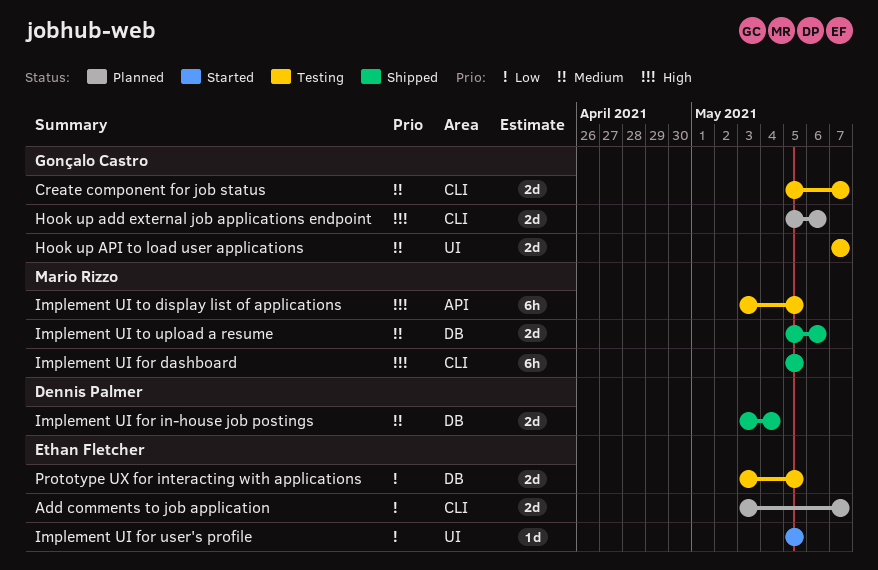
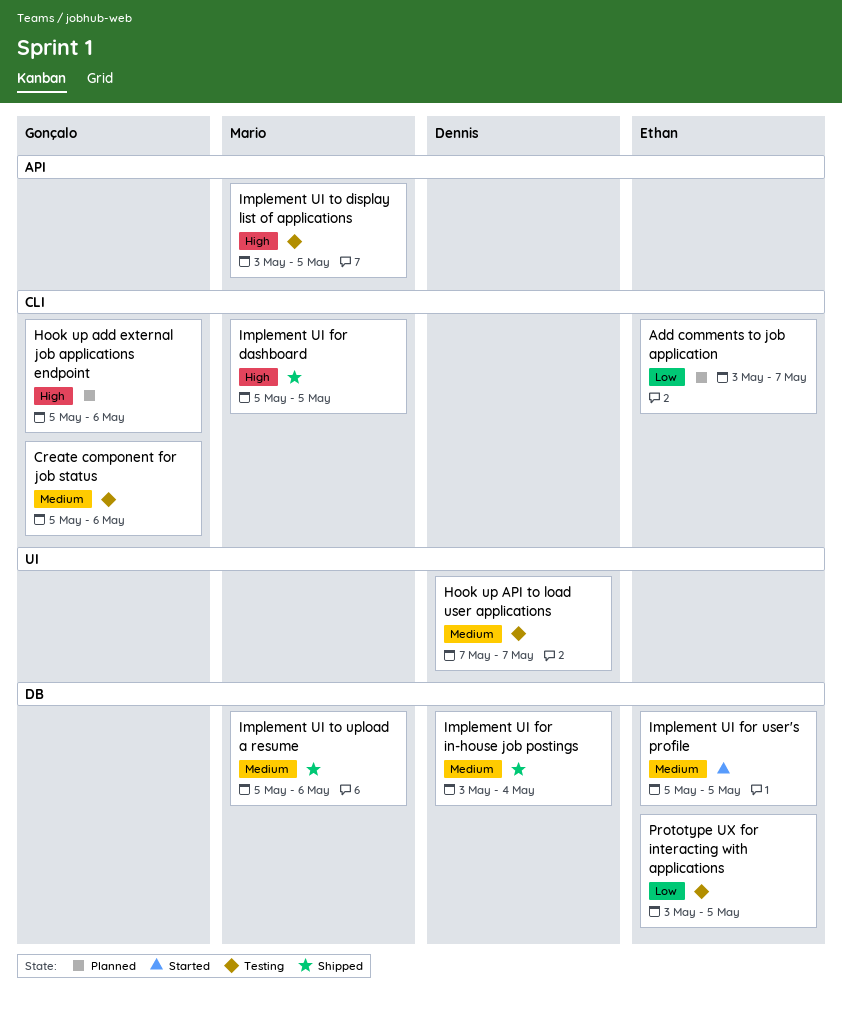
Create component for job status, due: May 7 -> May 6
Hook up API to load user applications, owner: Gonçalo Castro -> Dennis Palmer
Implement UI for user's profile, priority: Low -> Medium
Implement UI for user's profile, label: UI -> DB

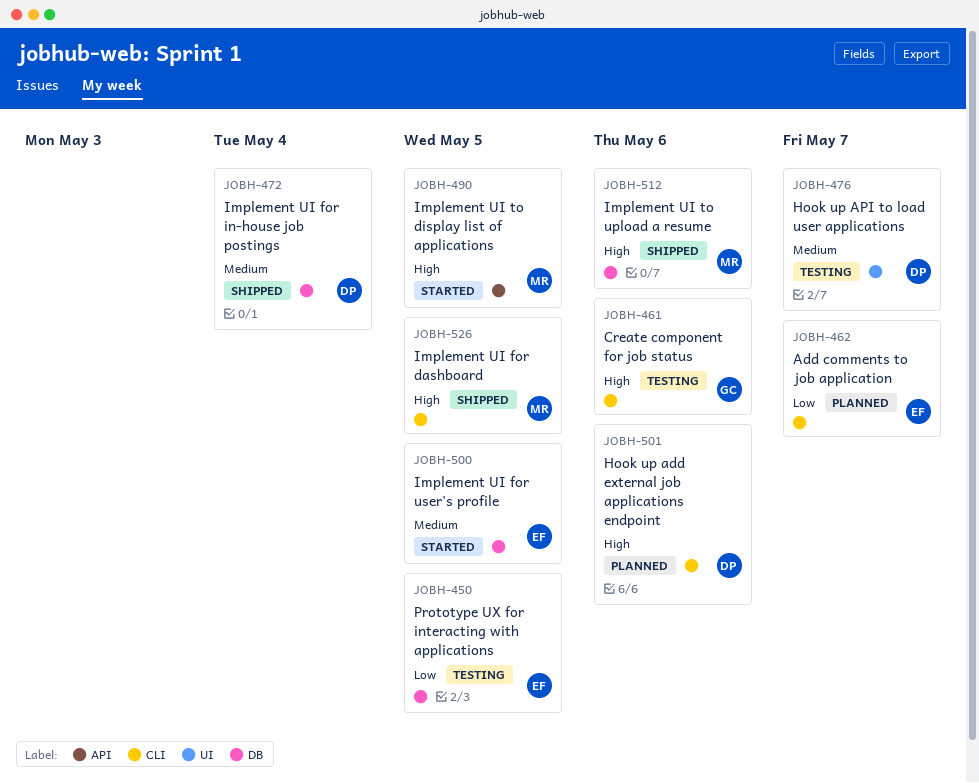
Create component for job status, priority: Medium -> High
Hook up add external job applications endpoint, owner: Gonçalo -> Dennis
Implement UI to display list of applications, status: Testing -> Started
Implement UI to upload a resume, priority: Medium -> High

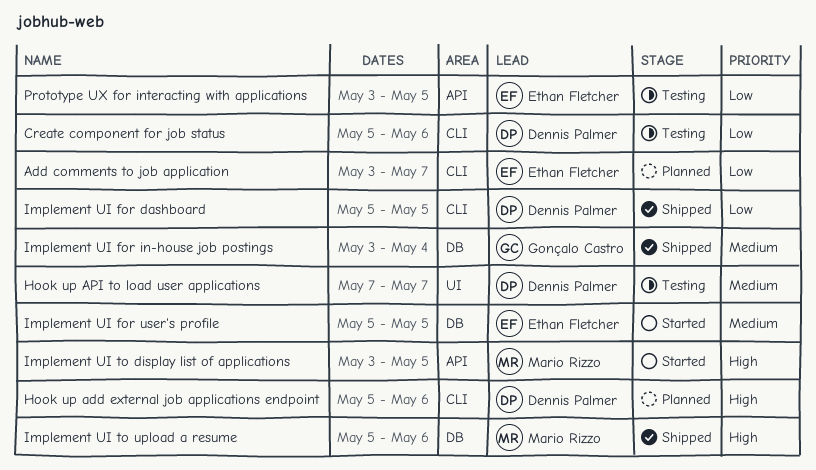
Create component for job status, owner: Gonçalo Castro -> Dennis Palmer
Create component for job status, priority: High -> Low
Implement UI for dashboard, owner: Mario Rizzo -> Dennis Palmer
Implement UI for dashboard, priority: High -> Low
Implement UI for in-house job postings, owner: Dennis Palmer -> Gonçalo Castro
Prototype UX for interacting with applications, label: DB -> API

